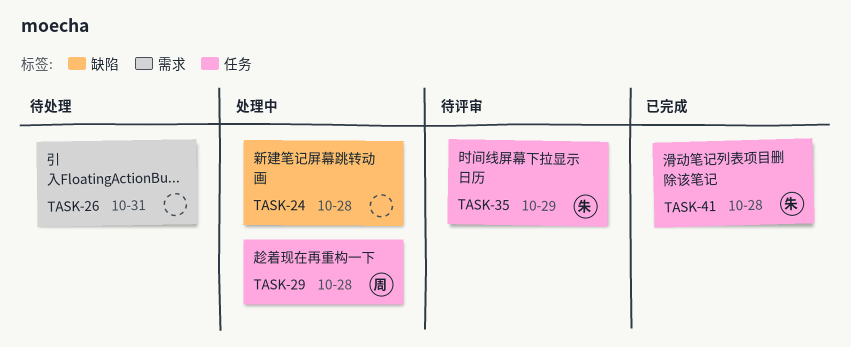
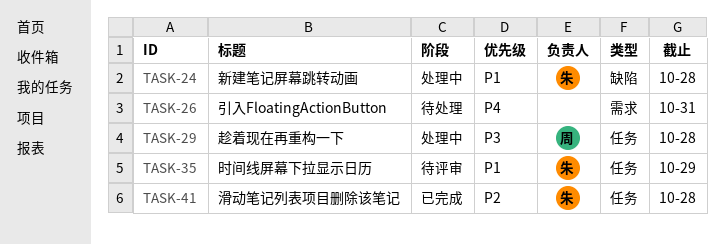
TASK-24, owner: none -> 朱

